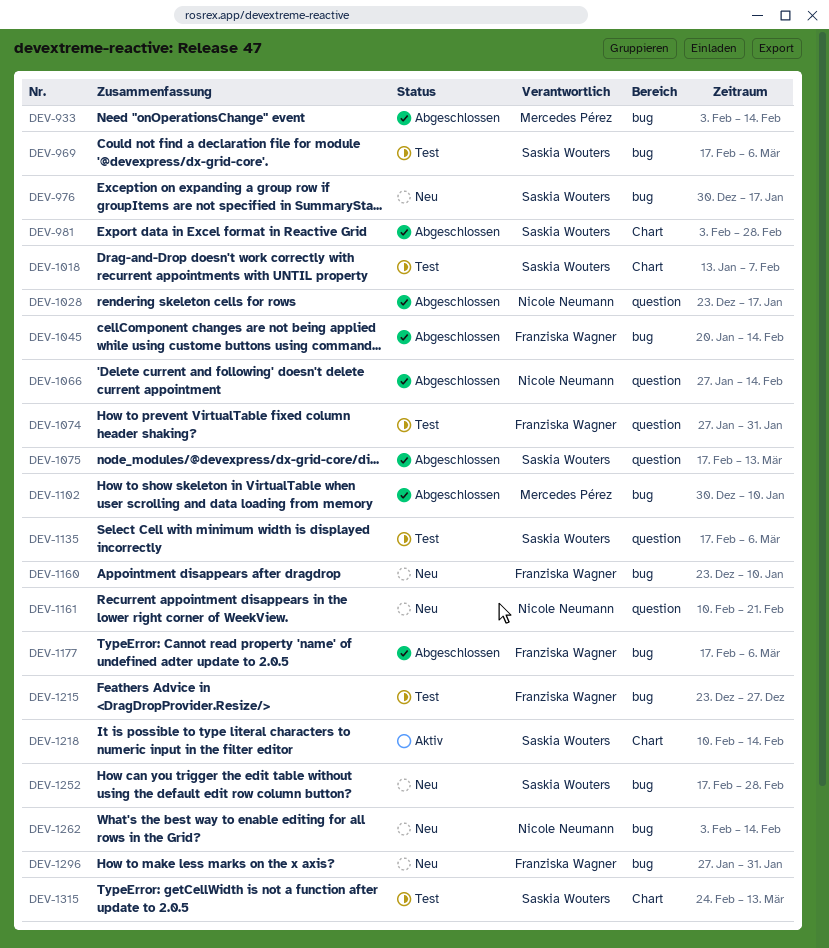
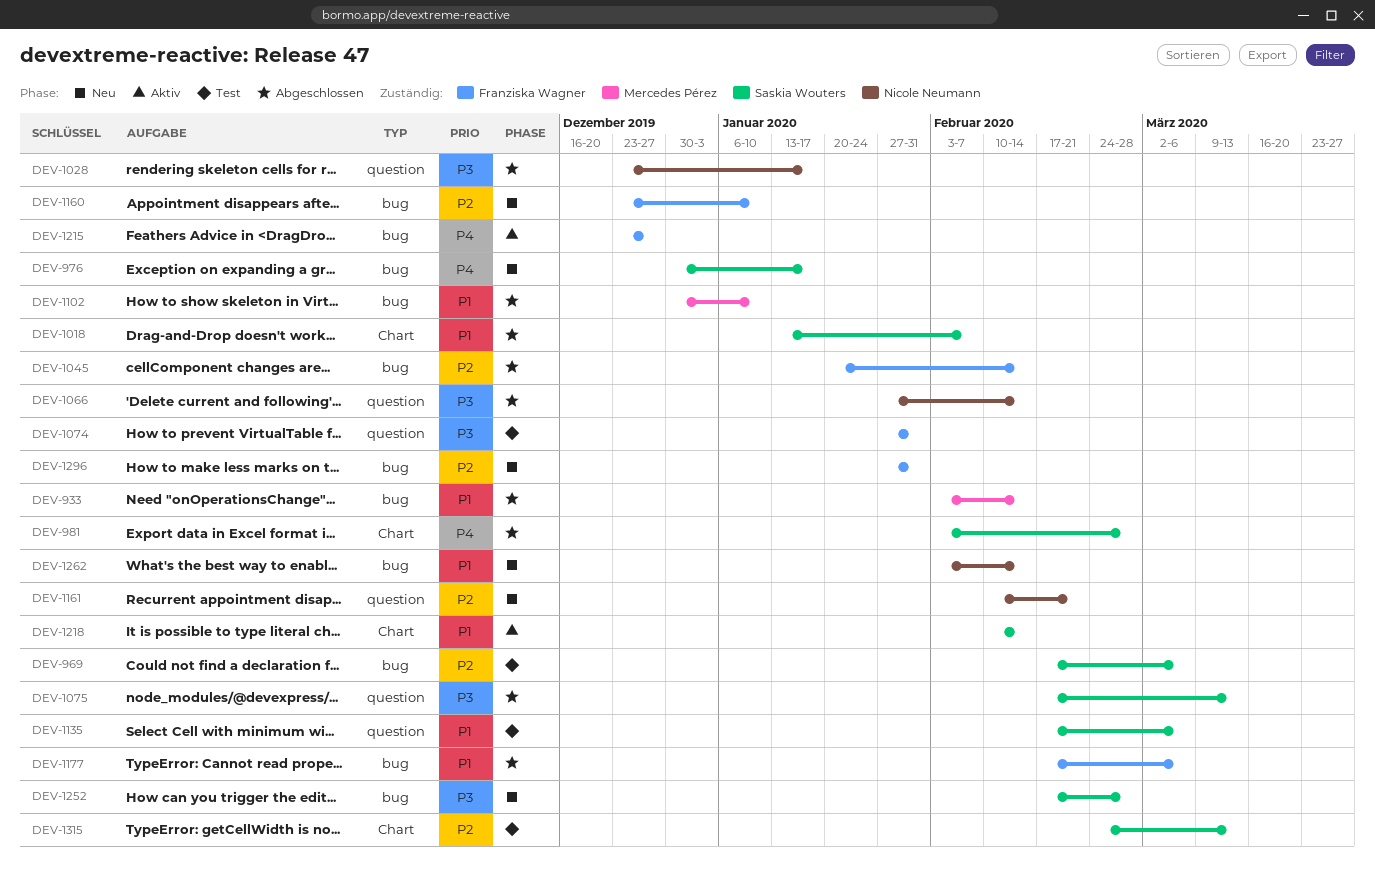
DEV-1018, status: Test -> Abgeschlossen
DEV-1215, status: Test -> Aktiv

